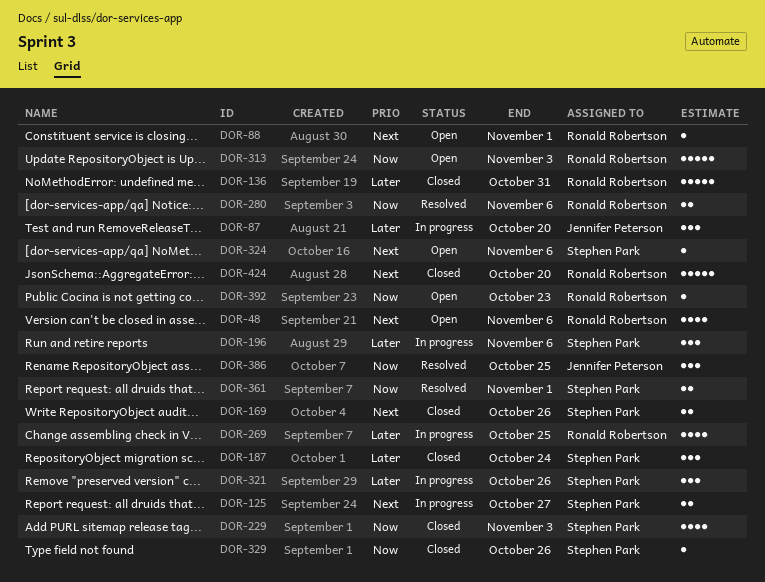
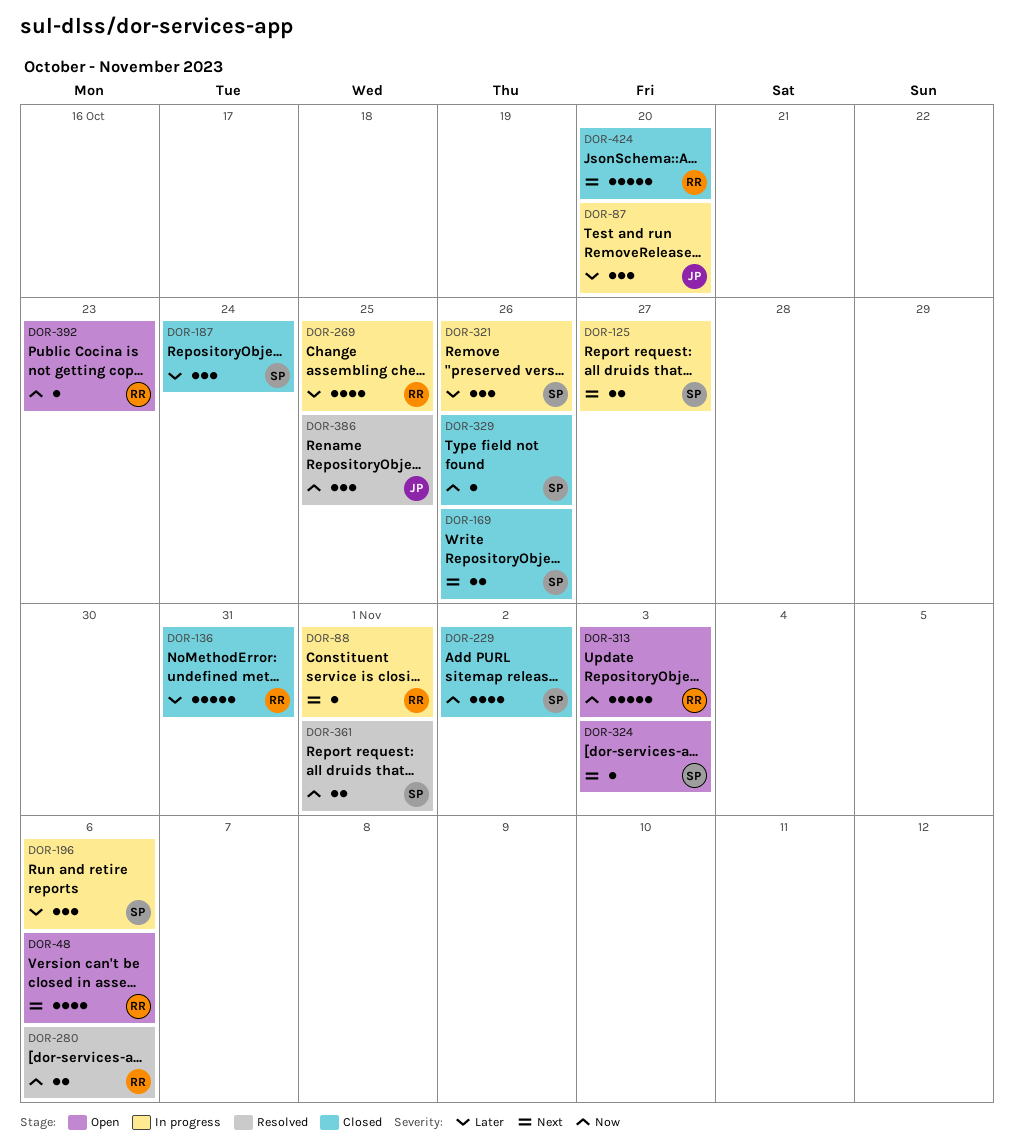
DOR-88, status: Open -> In progress
DOR-229, due: Nov 3 -> Nov 2
DOR-324, due: Nov 6 -> Nov 3

